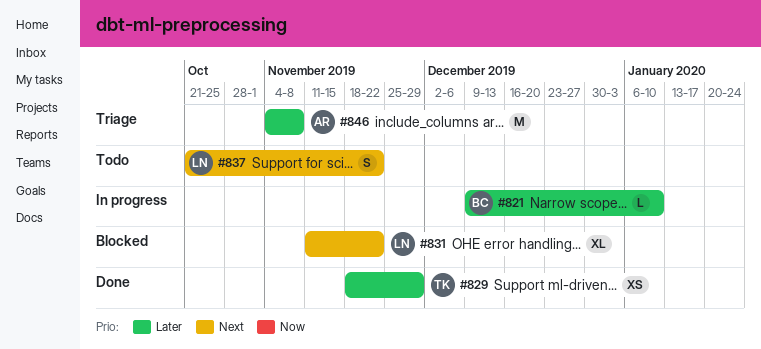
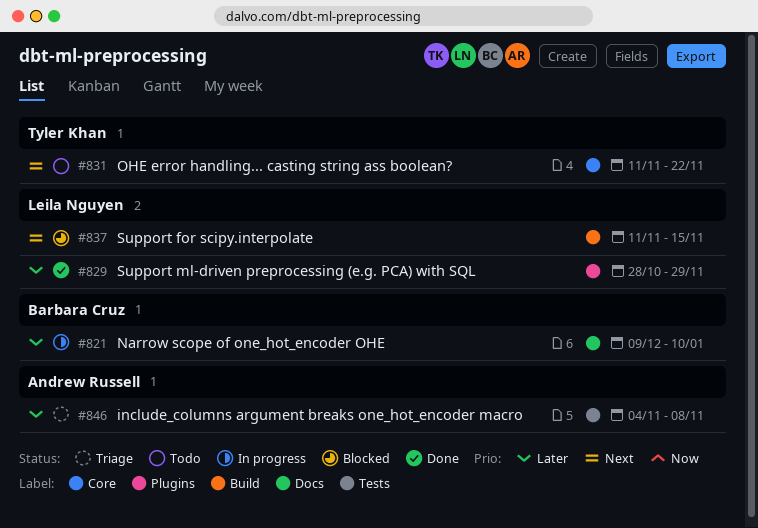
#829, owner: Tyler Khan -> Leila Nguyen
#829, start: Nov 18 -> Oct 28
#831, status: Blocked -> Todo
#831, owner: Leila Nguyen -> Tyler Khan
#837, status: Todo -> Blocked
#837, start: Oct 21 -> Nov 11
#837, due: Nov 22 -> Nov 15

